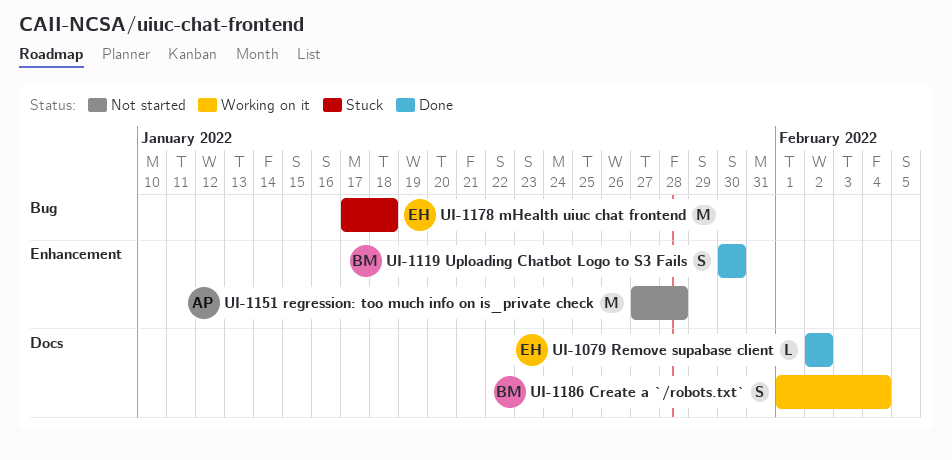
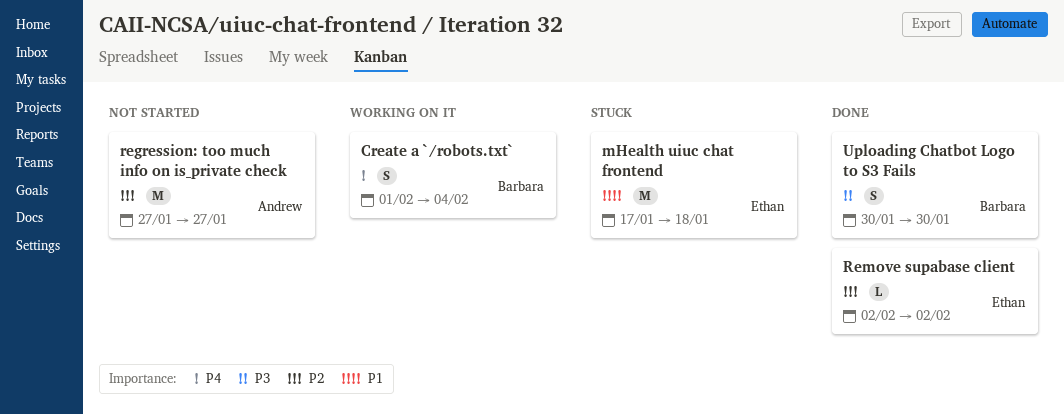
regression: too much info on is_private check, due: Jan 28 -> Jan 27

